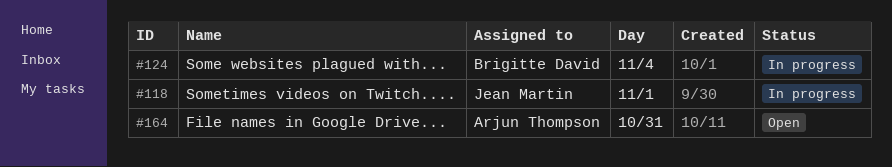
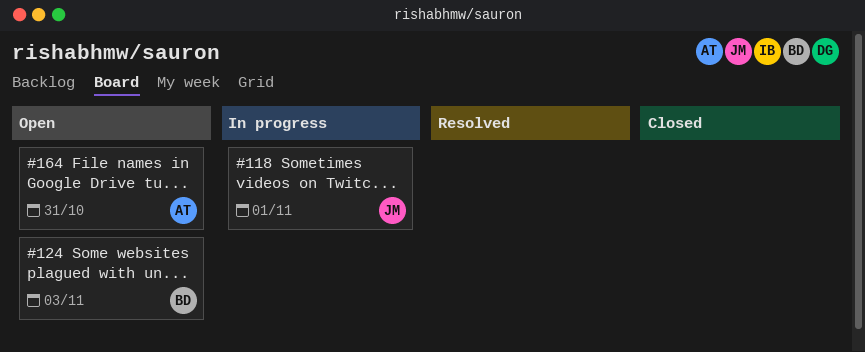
#124, status: In progress -> Open
#124, day: Nov 4 -> Nov 3

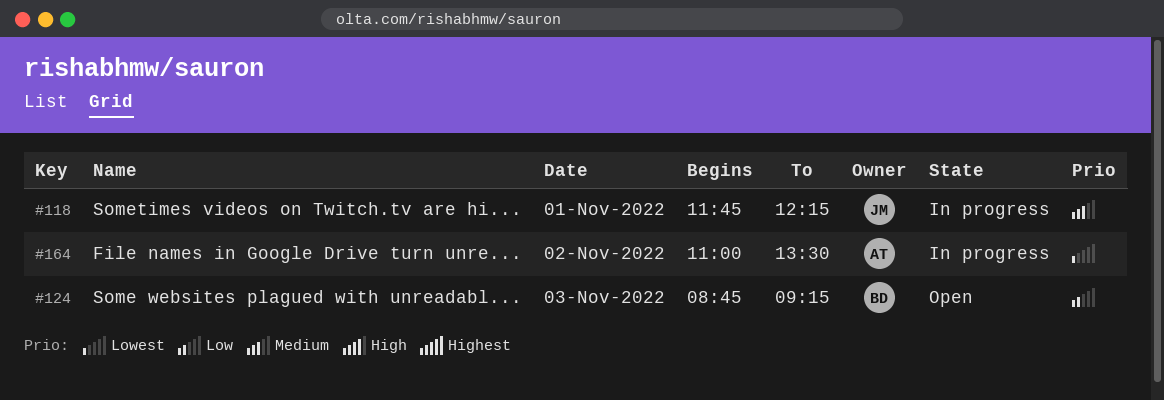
#164, status: Open -> In progress
#164, day: Oct 31 -> Nov 2

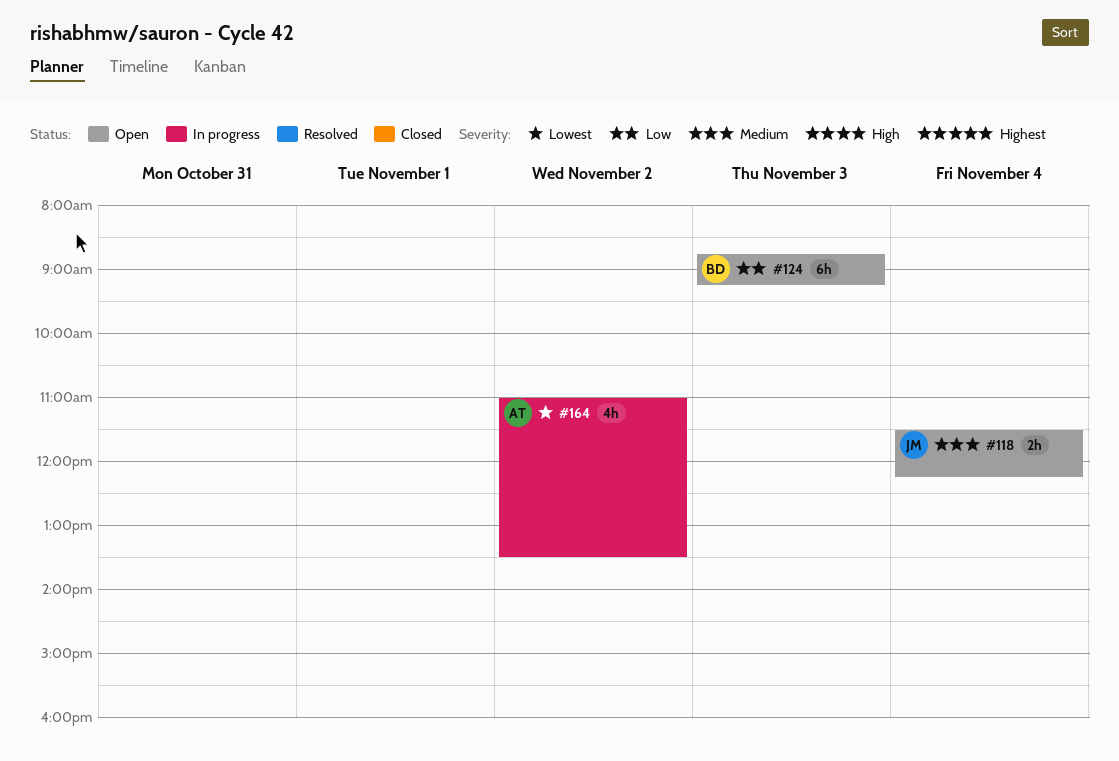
#118, status: In progress -> Open
#118, day: Nov 1 -> Nov 4
#118, begins: 11:45 -> 11:30

